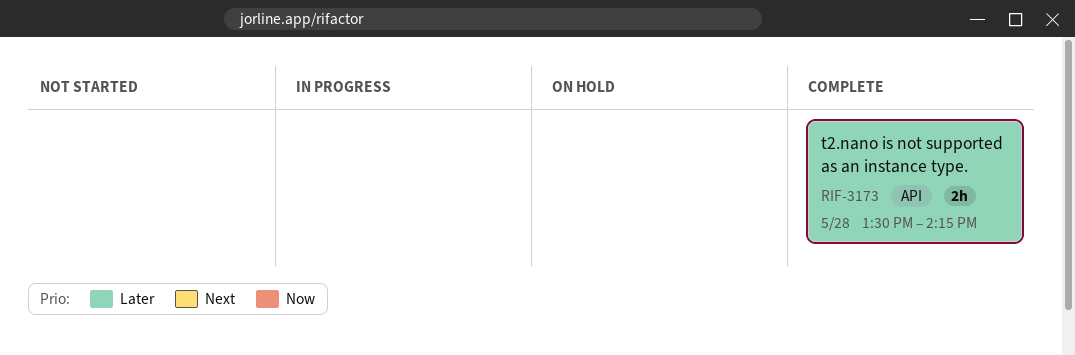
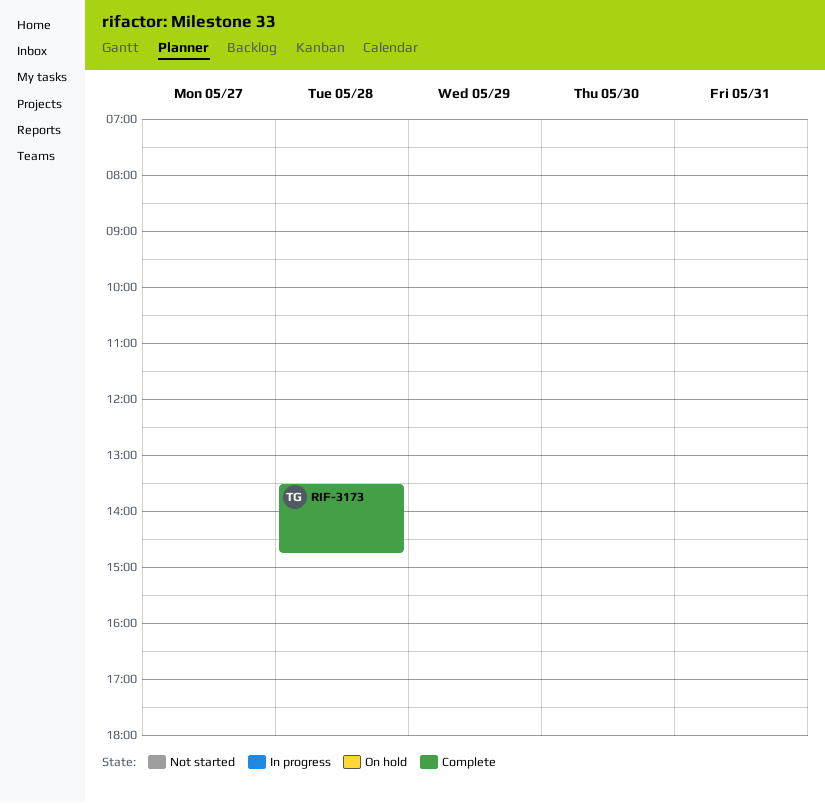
RIF-3173, ends: 14:15 -> 14:45

